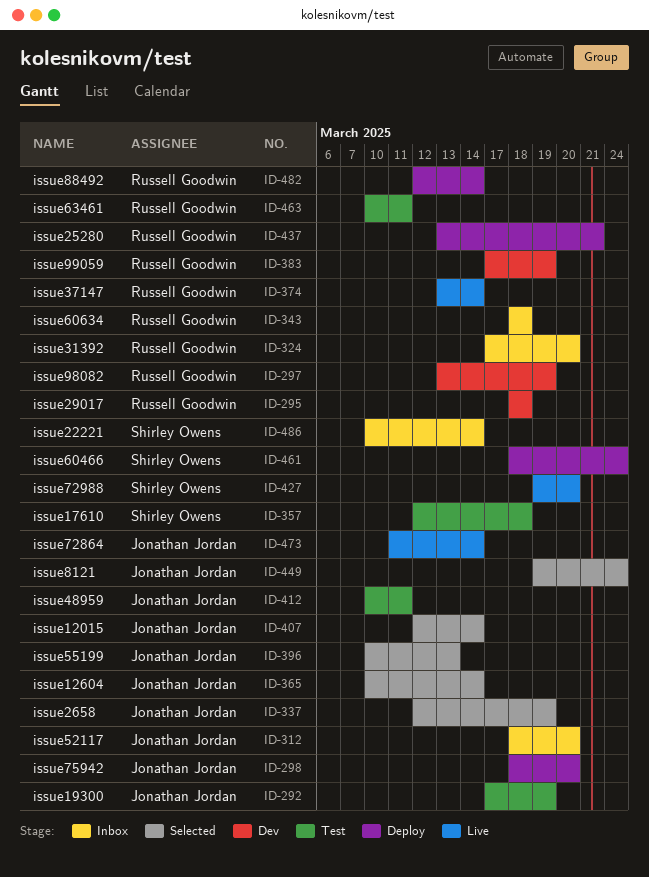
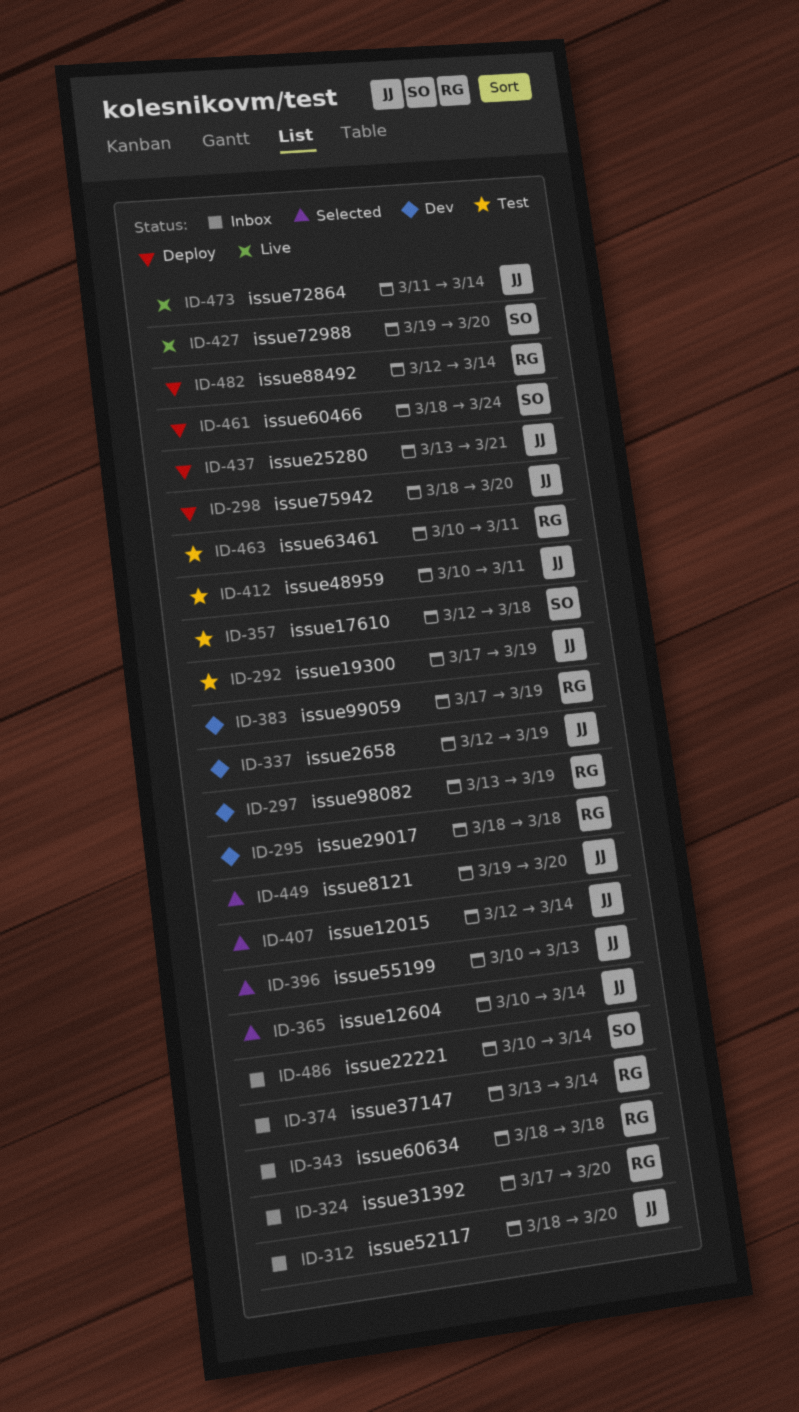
ID-337, status: Selected -> Dev
ID-374, status: Live -> Inbox
ID-437, owner: Russell Goodwin -> Jonathan Jordan
ID-449, due: Mar 24 -> Mar 20

